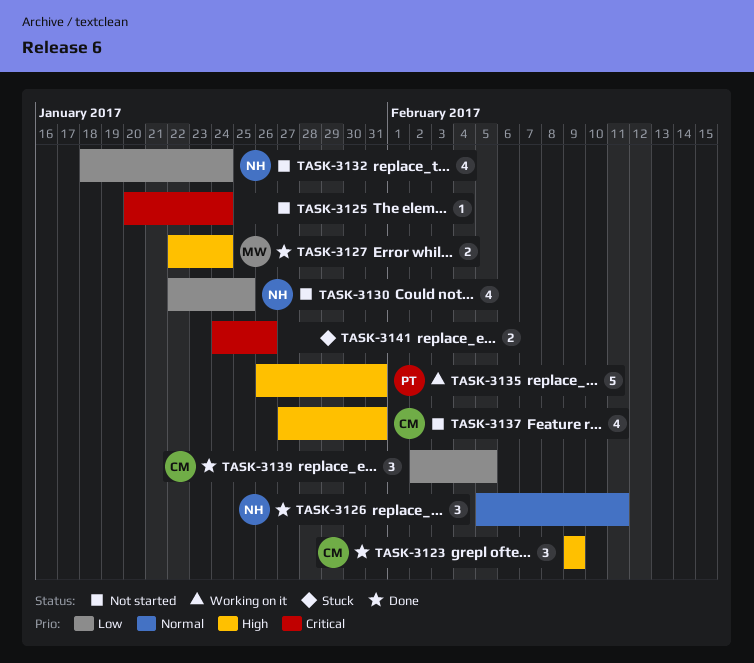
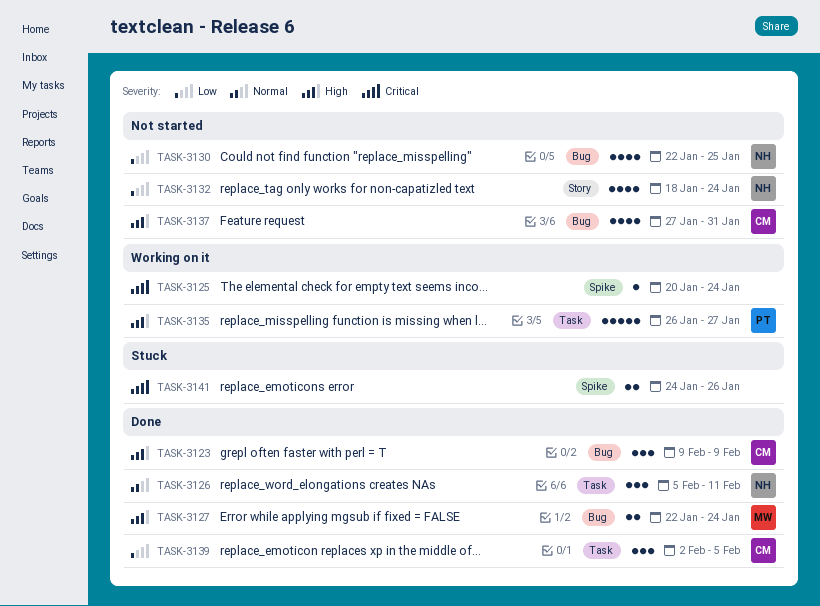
TASK-3125, status: Not started -> Working on it
TASK-3135, due: Jan 31 -> Jan 27

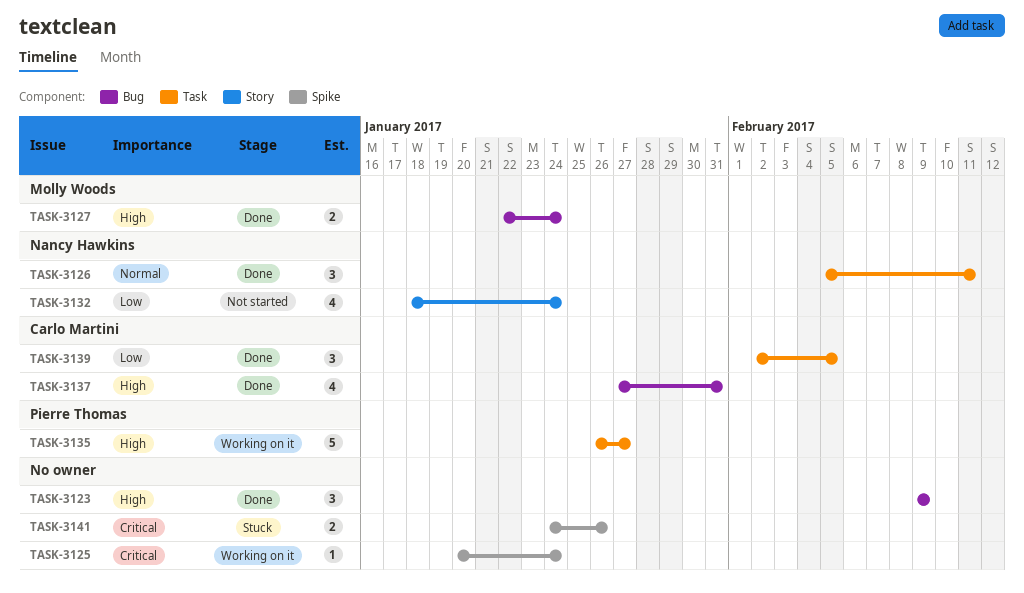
TASK-3123, owner: Carlo Martini -> none
TASK-3130: present -> none
TASK-3137, status: Not started -> Done

